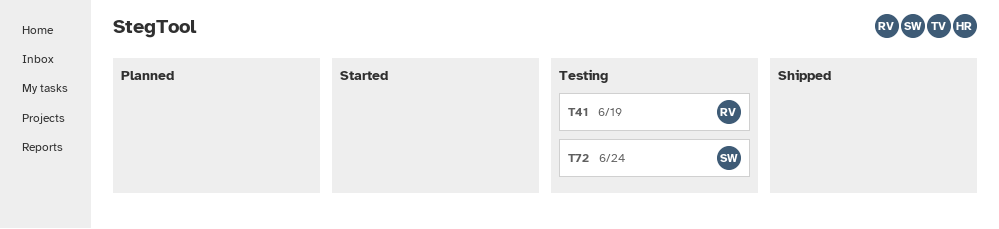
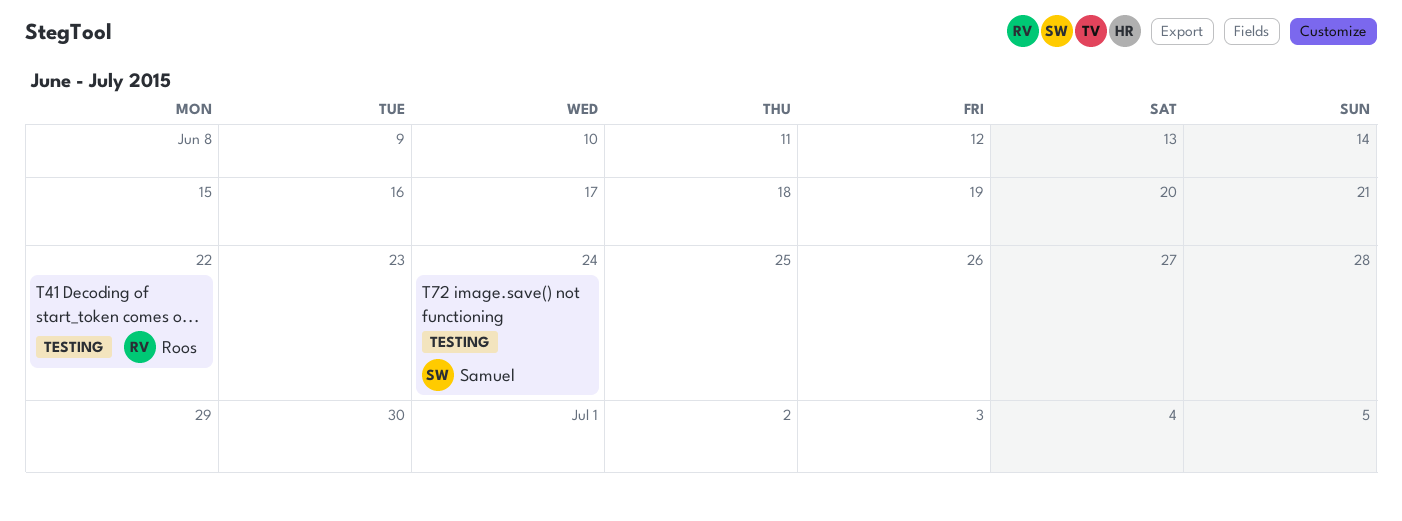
T41, due: Jun 19 -> Jun 22

